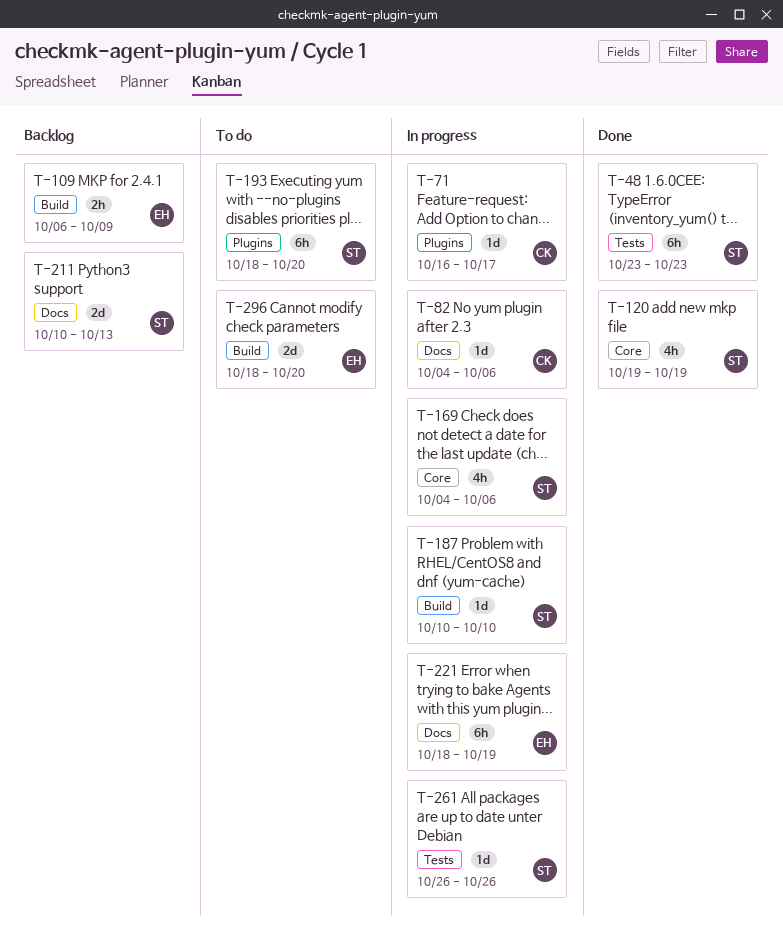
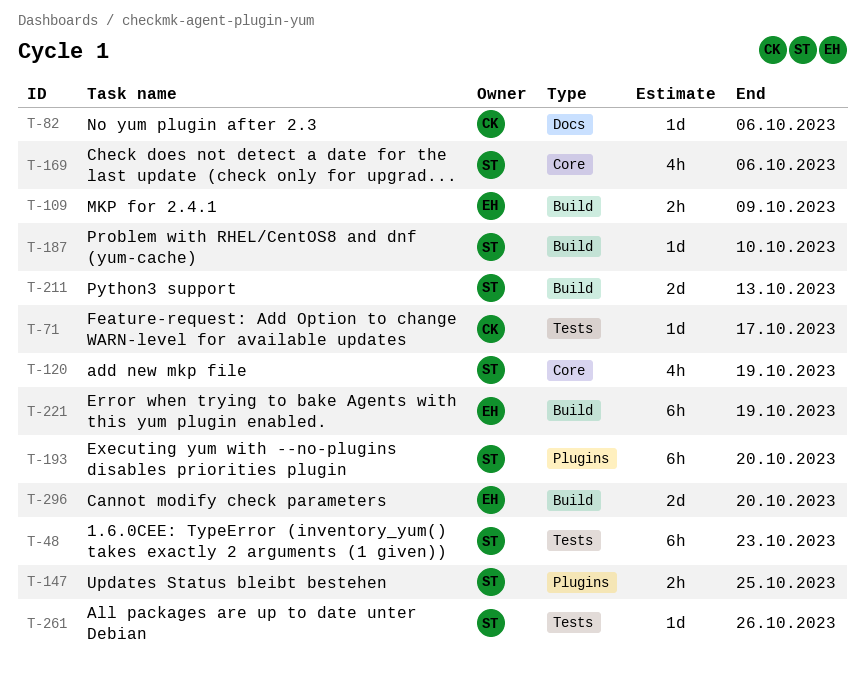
T-71, label: Plugins -> Tests
T-147: none -> present
T-211, label: Docs -> Build
T-221, label: Docs -> Build

